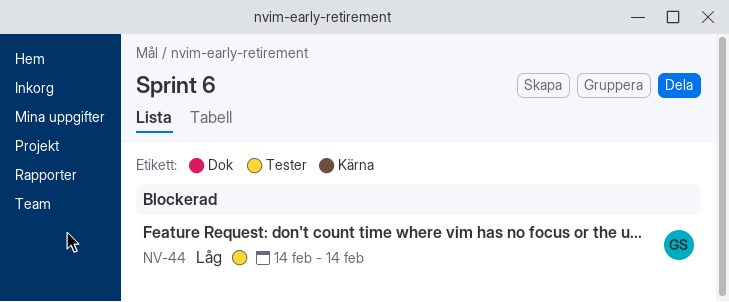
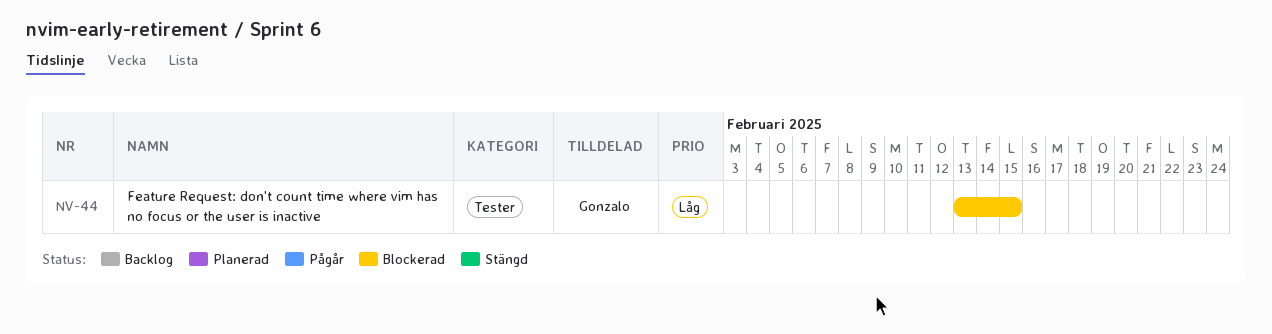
NV-44, start: Feb 14 -> Feb 13
NV-44, due: Feb 14 -> Feb 15

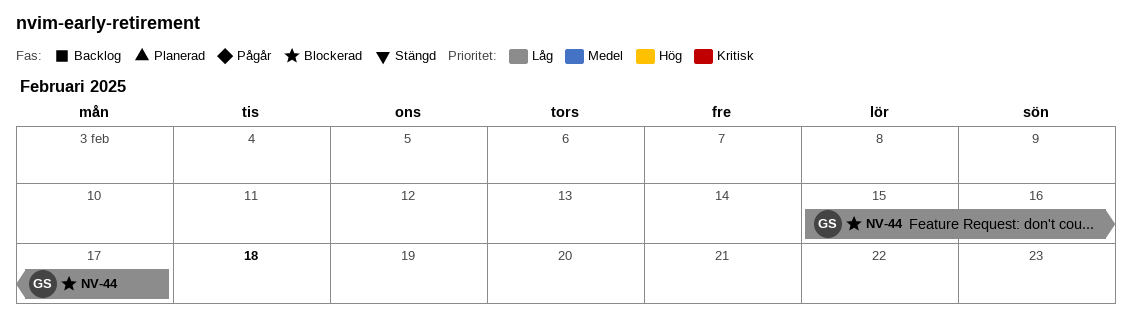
NV-44, start: Feb 13 -> Feb 15
NV-44, due: Feb 15 -> Feb 17

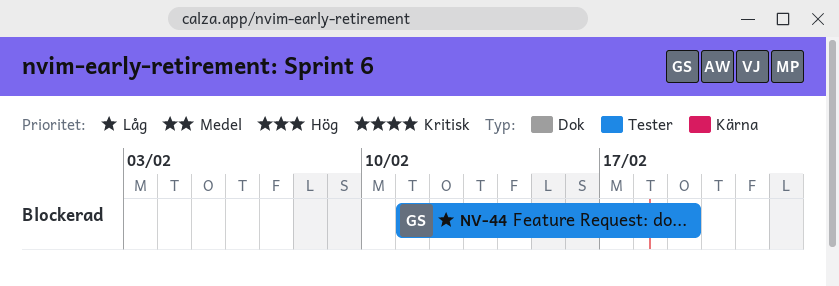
NV-44, start: Feb 15 -> Feb 11
NV-44, due: Feb 17 -> Feb 19

